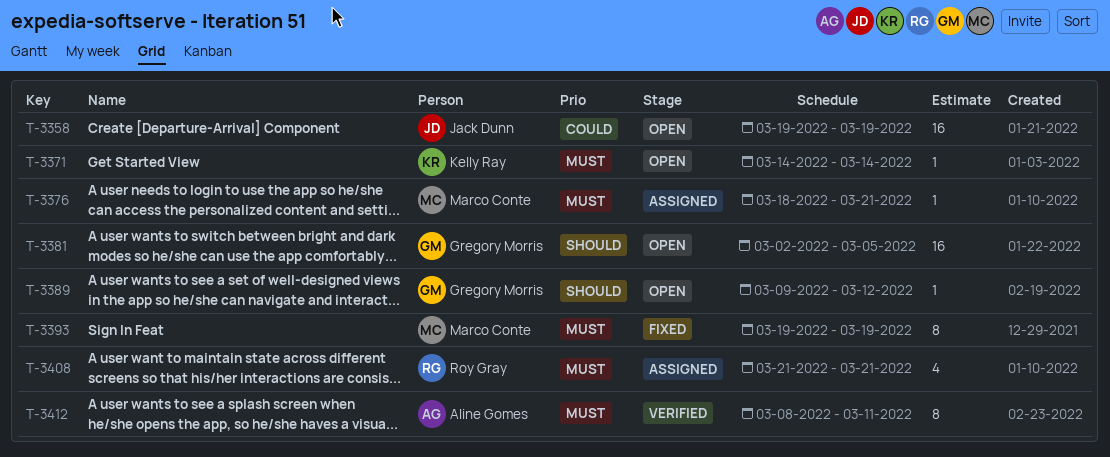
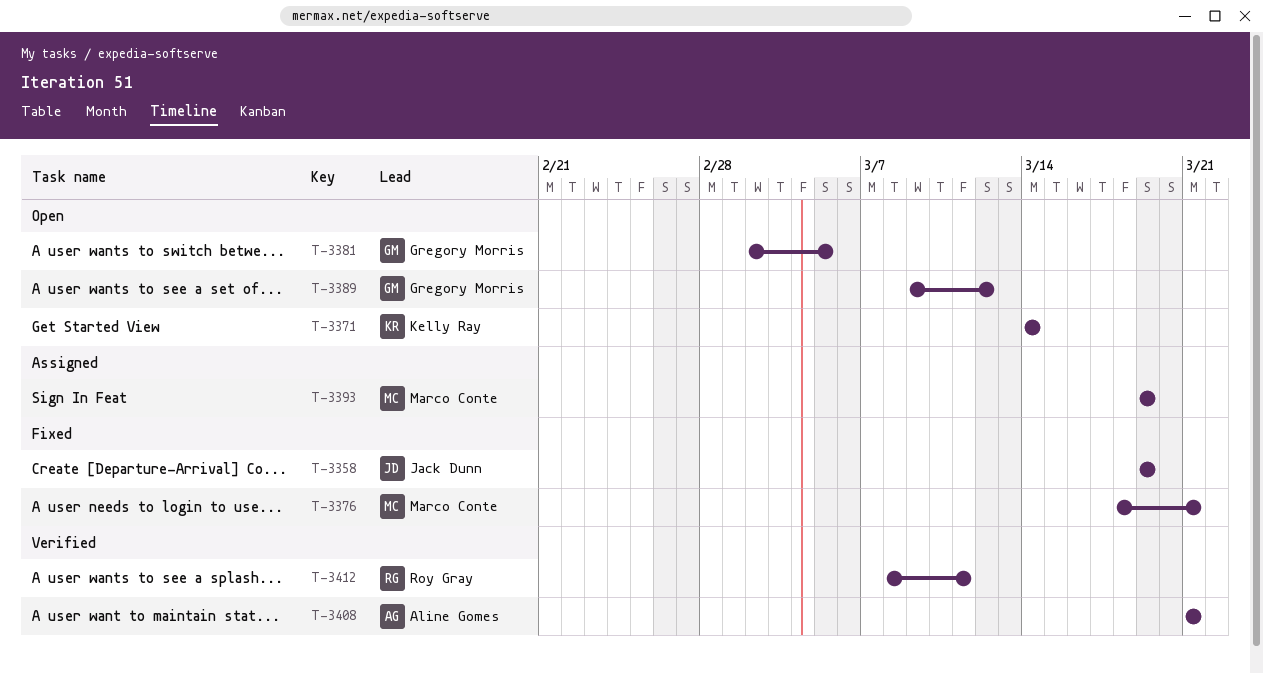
T-3358, status: Open -> Fixed
T-3376, status: Assigned -> Fixed
T-3393, status: Fixed -> Assigned
T-3408, status: Assigned -> Verified
T-3408, owner: Roy Gray -> Aline Gomes
T-3412, owner: Aline Gomes -> Roy Gray

